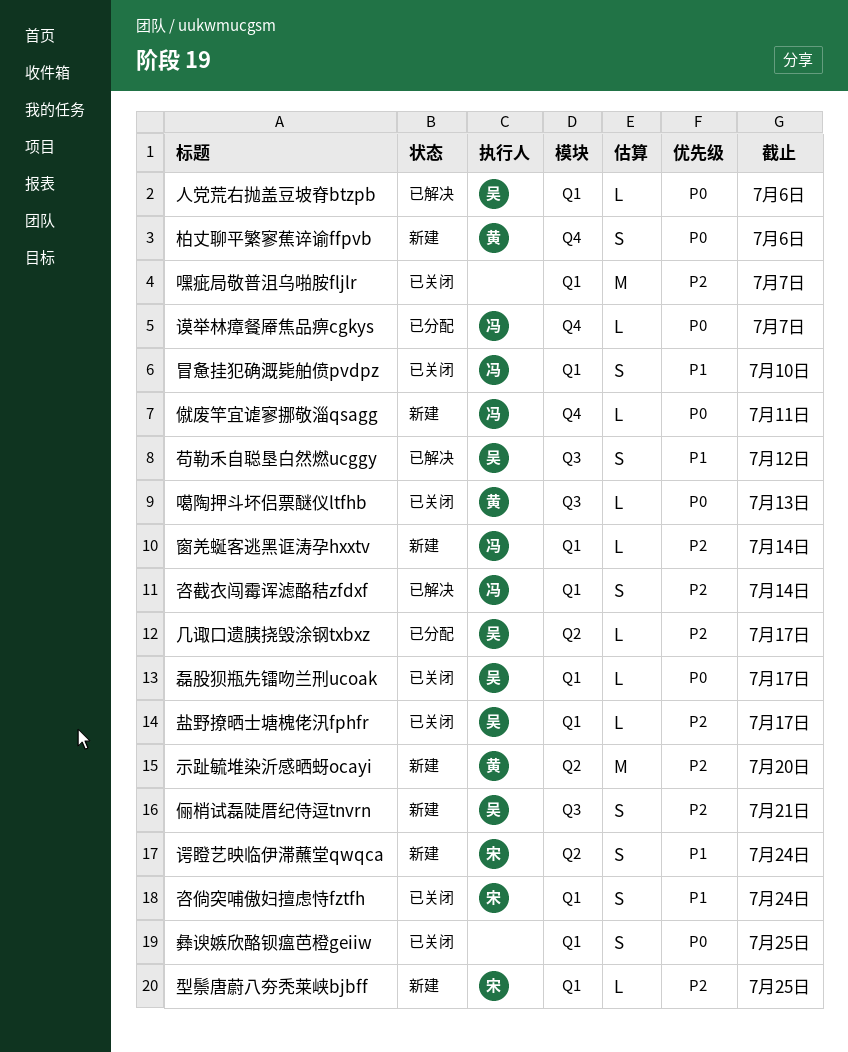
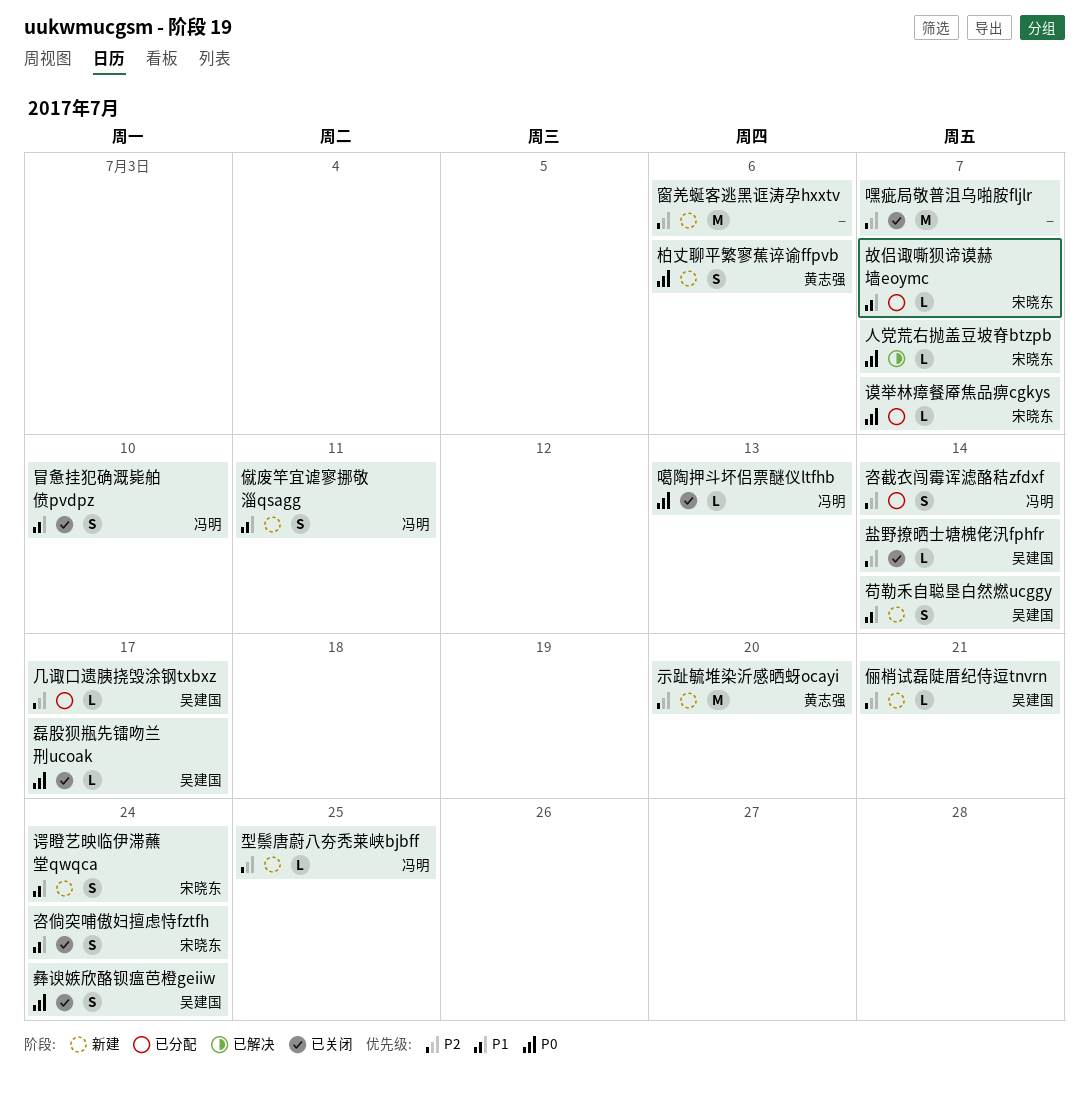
人党荒右抛盖豆坡脊btzpb, owner: 吴建国 -> 宋晓东
人党荒右抛盖豆坡脊btzpb, due: Jul 6 -> Jul 7
俪梢试磊陡厝纪侍逗tnvrn, estimate: S -> L
僦废竿宜谑寥挪敬淄qsagg, priority: P0 -> P1
僦废竿宜谑寥挪敬淄qsagg, estimate: L -> S
咨截衣闯霉诨滤酪秸zfdxf, status: 已解决 -> 已分配
噶陶押斗坏侣票醚仪ltfhb, owner: 黄志强 -> 冯明
型鬃唐蔚八夯秃莱峡bjbff, owner: 宋晓东 -> 冯明
彝谀嫉欣酪钡瘟芭橙geiiw, owner: none -> 吴建国
彝谀嫉欣酪钡瘟芭橙geiiw, due: Jul 25 -> Jul 24
故侣诹嘶狈谛谟赫墙eoymc: none -> present
盐野撩晒士塘槐佬汛fphfr, due: Jul 17 -> Jul 14
窗羌蜒客逃黑诓涛孕hxxtv, owner: 冯明 -> none
窗羌蜒客逃黑诓涛孕hxxtv, estimate: L -> M
窗羌蜒客逃黑诓涛孕hxxtv, due: Jul 14 -> Jul 6
苟勒禾自聪垦白然燃ucggy, status: 已解决 -> 新建
苟勒禾自聪垦白然燃ucggy, due: Jul 12 -> Jul 14
谟举林瘴餐厣焦品痹cgkys, owner: 冯明 -> 宋晓东

